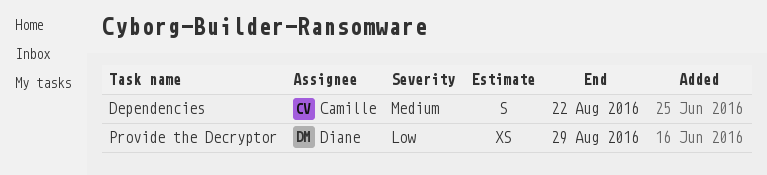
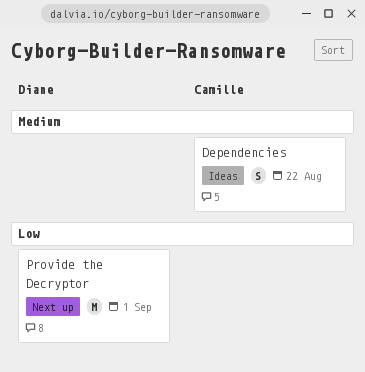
Provide the Decryptor, estimate: XS -> M
Provide the Decryptor, due: Aug 29 -> Sep 1

